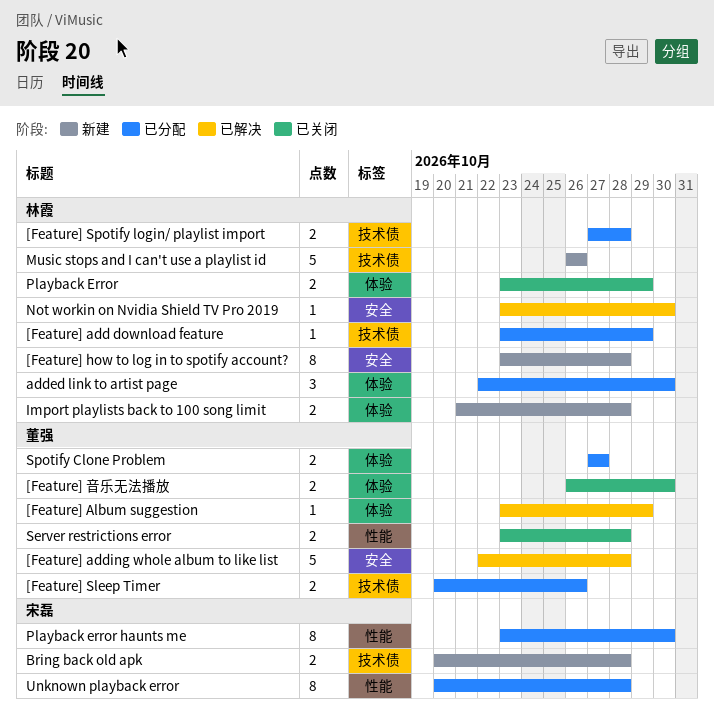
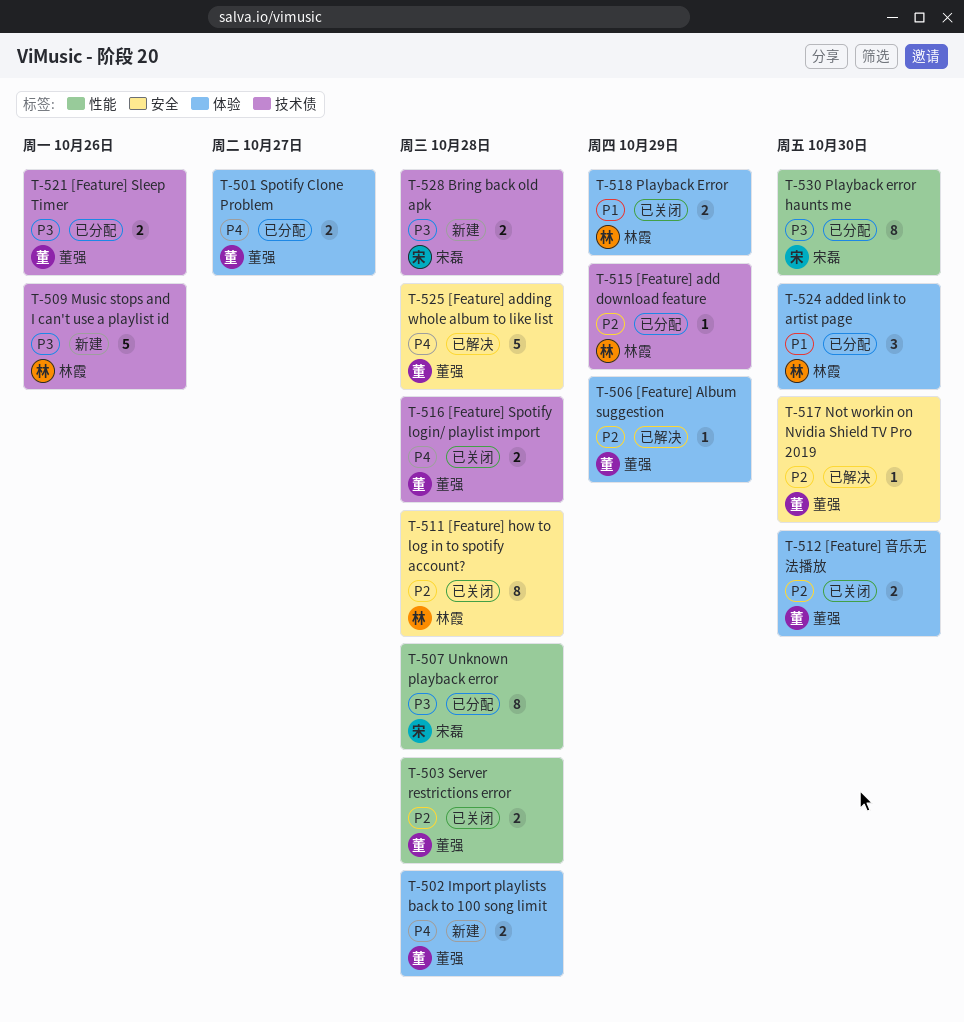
[Feature] how to log in to spotify account?, status: 新建 -> 已关闭
[Feature] Spotify login/ playlist import, status: 已分配 -> 已关闭
[Feature] Spotify login/ playlist import, owner: 林霞 -> 董强
Import playlists back to 100 song limit, owner: 林霞 -> 董强
Not workin on Nvidia Shield TV Pro 2019, owner: 林霞 -> 董强

